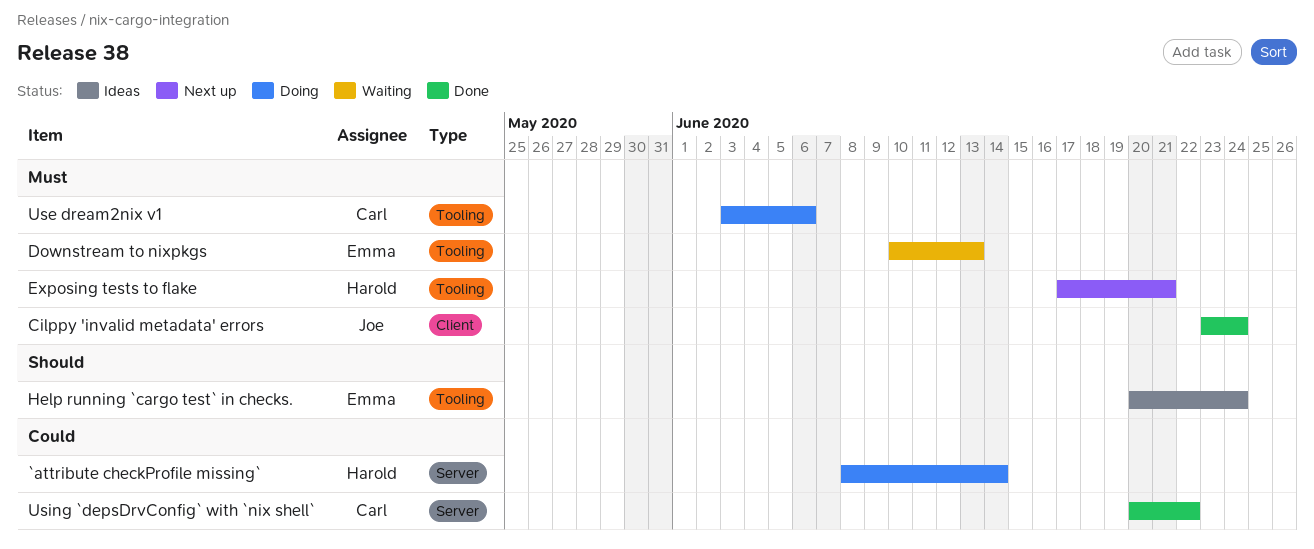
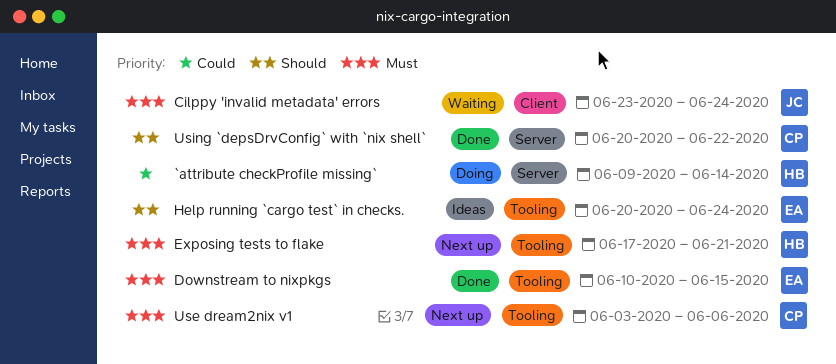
`attribute checkProfile missing`, start: Jun 8 -> Jun 9
Cilppy 'invalid metadata' errors, status: Done -> Waiting
Downstream to nixpkgs, status: Waiting -> Done
Downstream to nixpkgs, due: Jun 13 -> Jun 15
Use dream2nix v1, status: Doing -> Next up
Using `depsDrvConfig` with `nix shell`, priority: Could -> Should

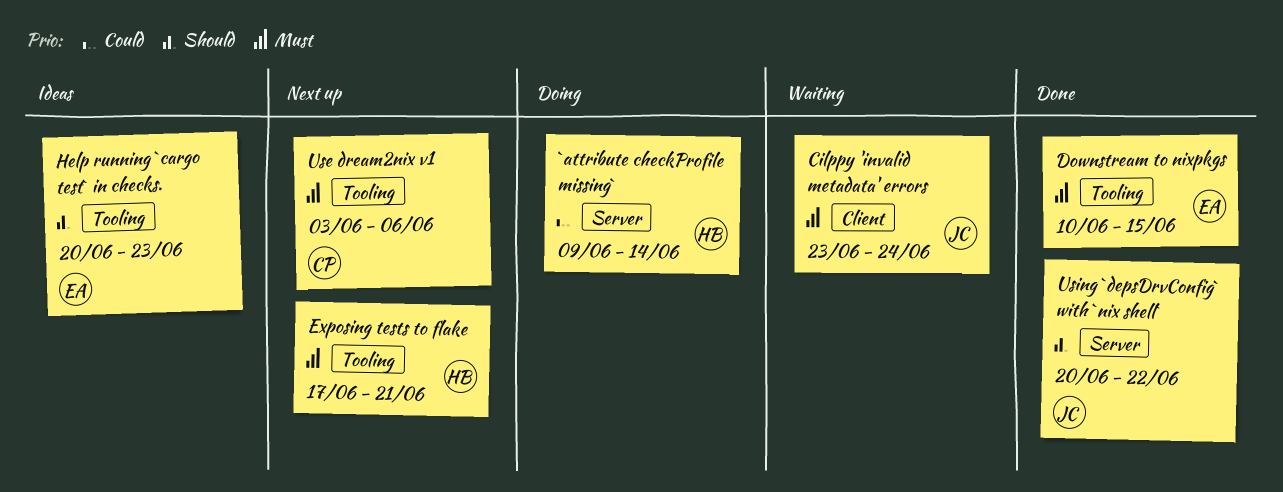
Help running `cargo test` in checks., due: Jun 24 -> Jun 23
Using `depsDrvConfig` with `nix shell`, owner: CP -> JC

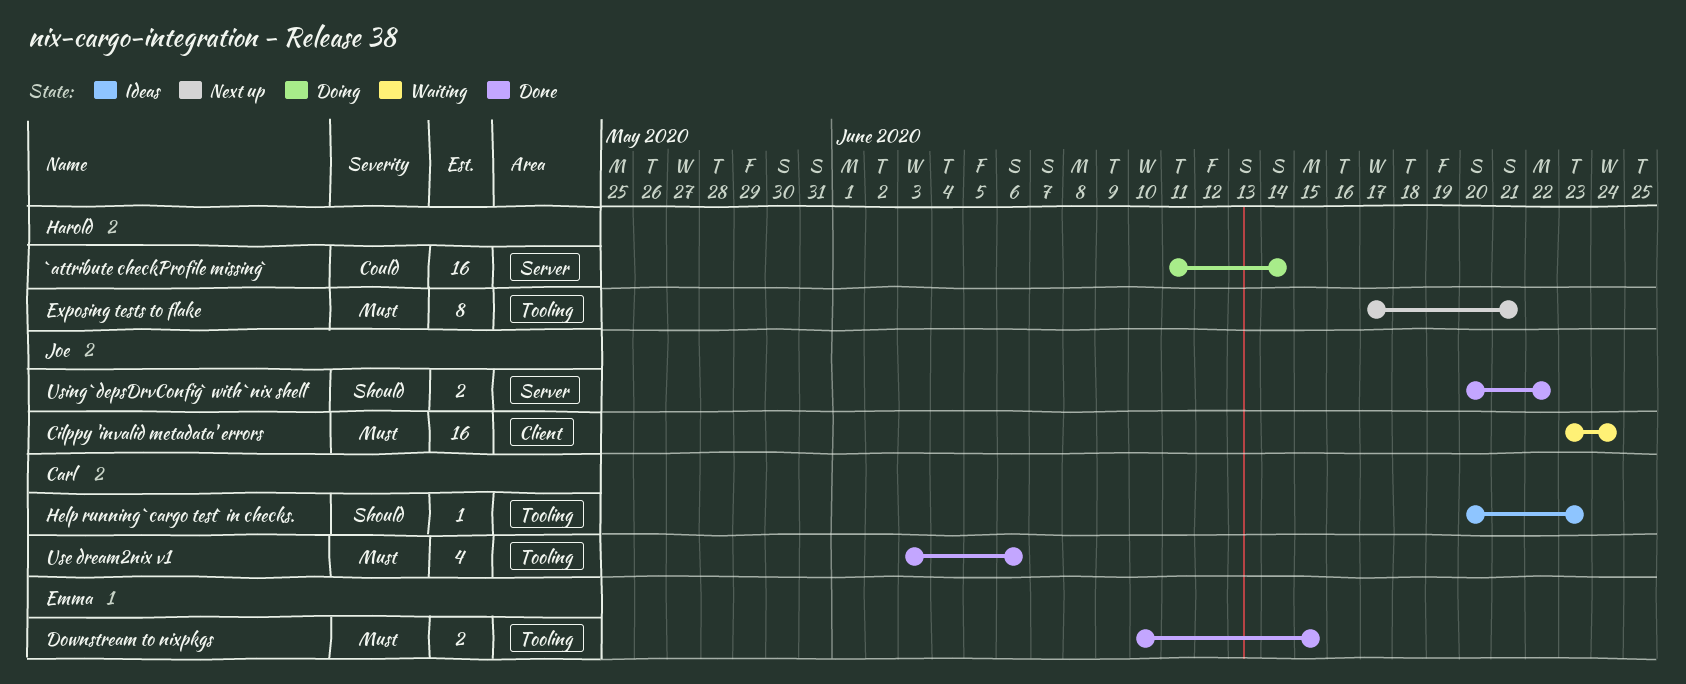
`attribute checkProfile missing`, start: Jun 9 -> Jun 11
Help running `cargo test` in checks., owner: Emma -> Carl
Use dream2nix v1, status: Next up -> Done

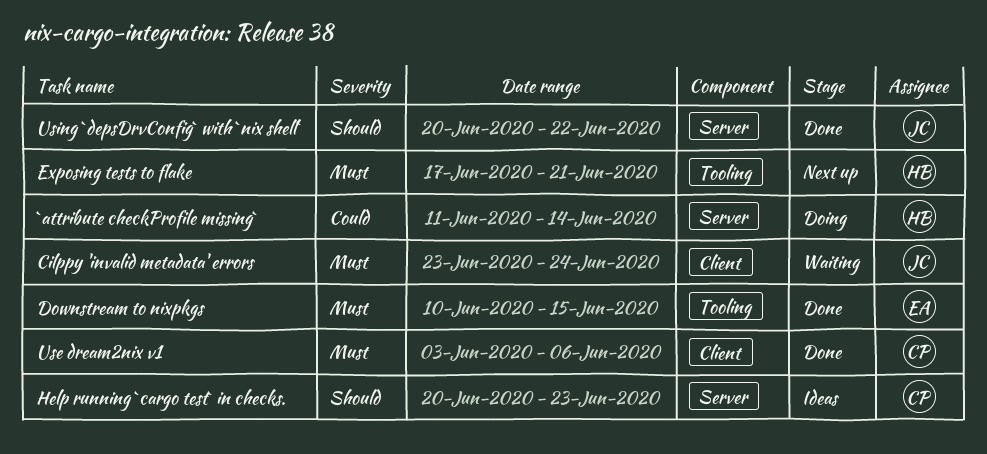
Help running `cargo test` in checks., label: Tooling -> Server
Use dream2nix v1, label: Tooling -> Client

